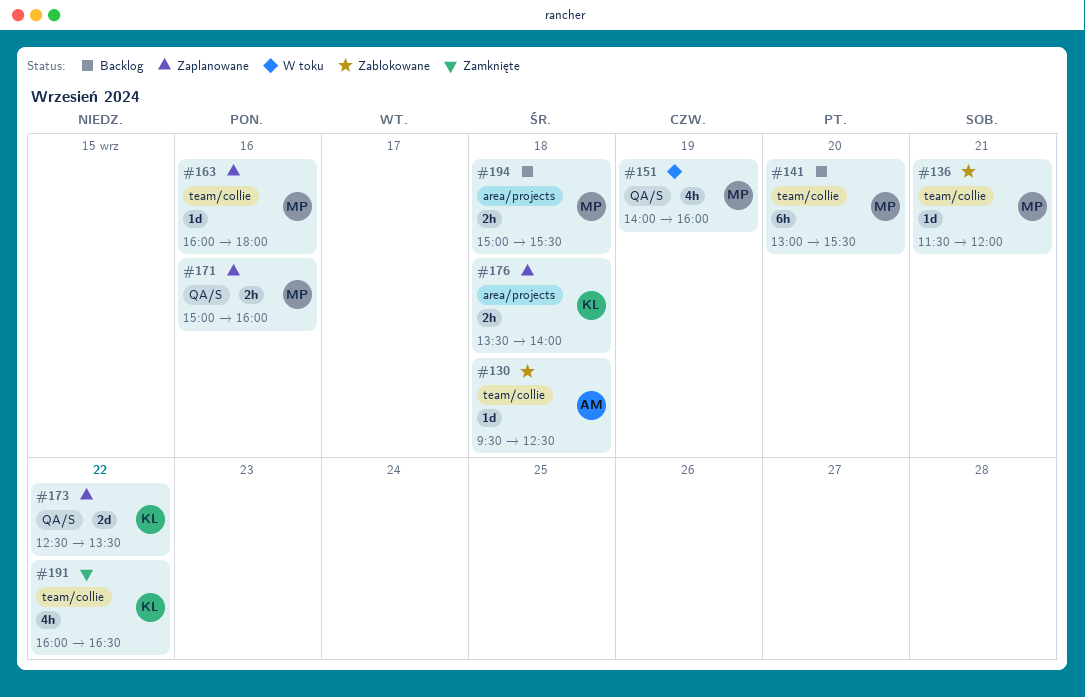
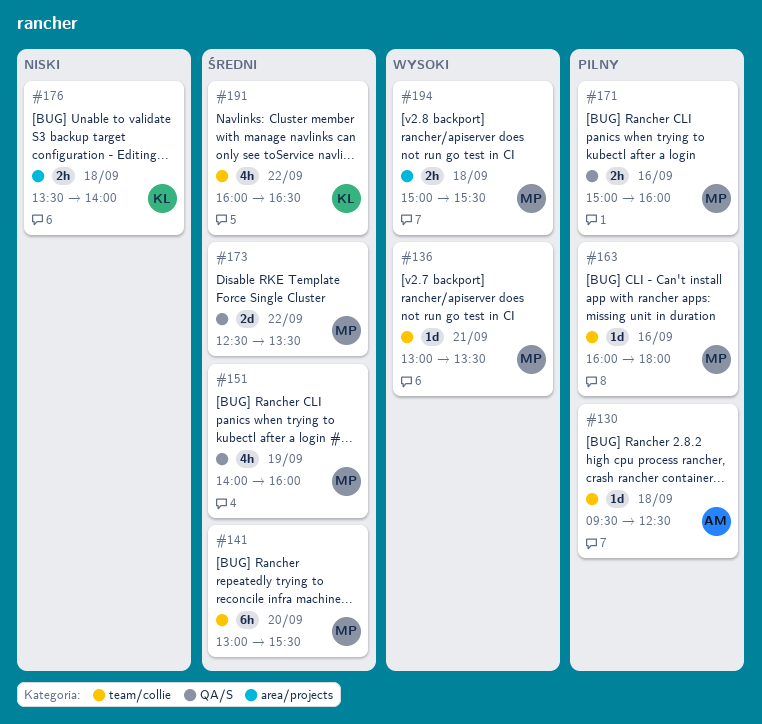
#136, begins: 11:30 -> 13:00
#136, ends: 12:00 -> 13:30
#173, owner: KL -> MP

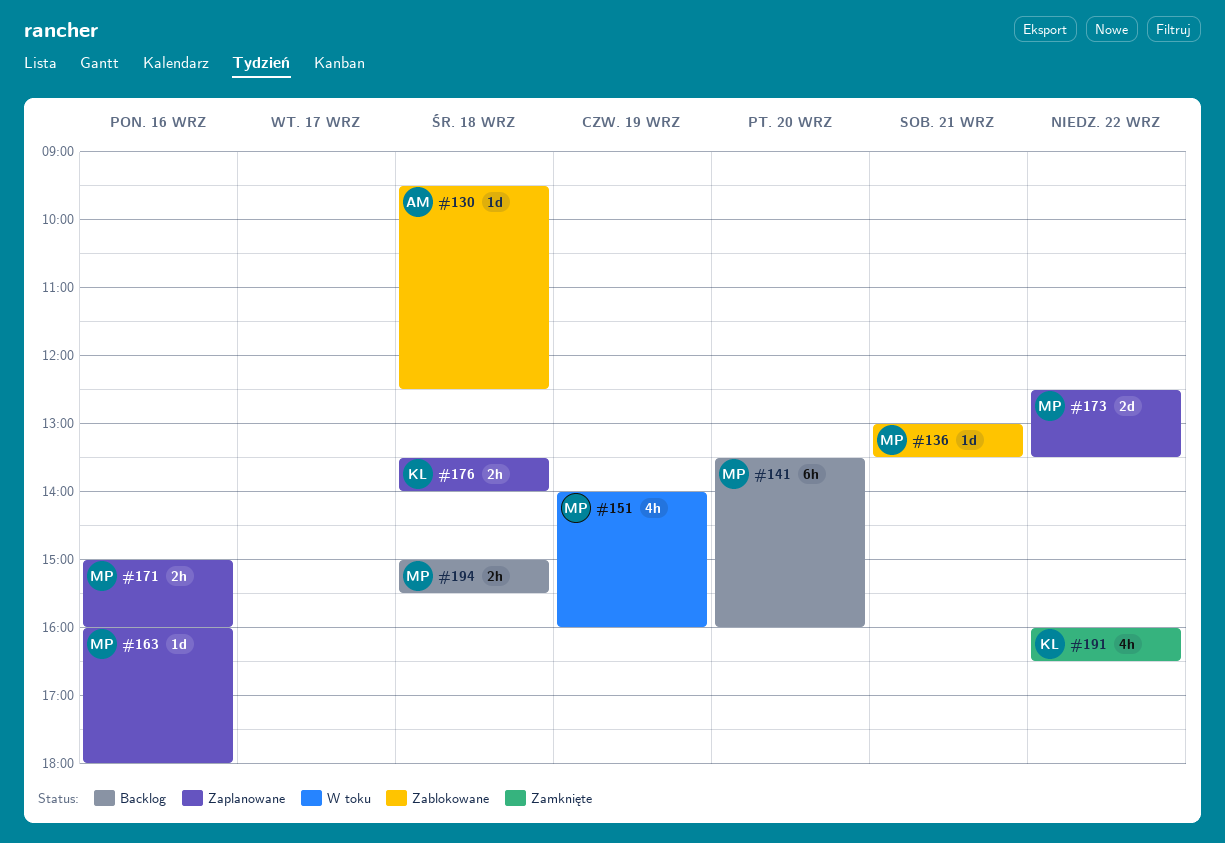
#141, begins: 13:00 -> 13:30
#141, ends: 15:30 -> 16:00

